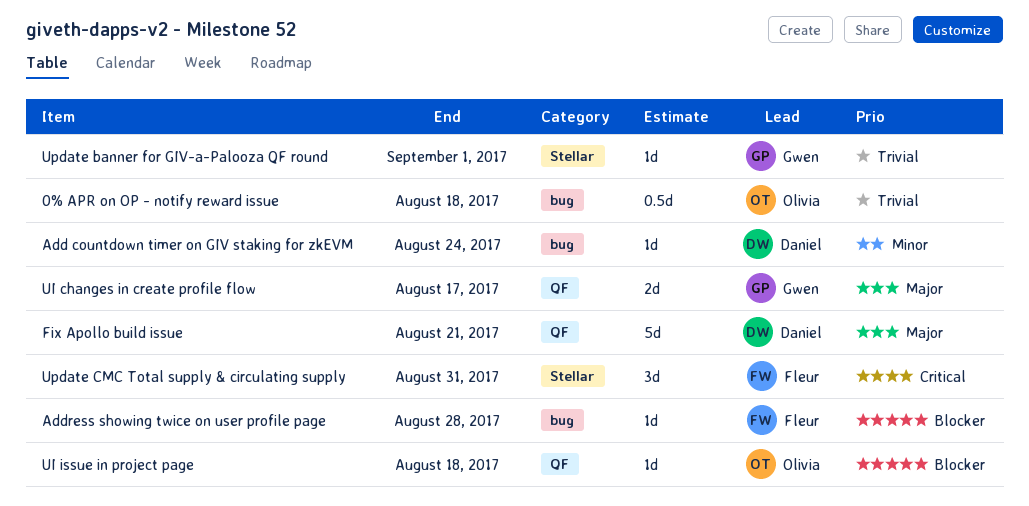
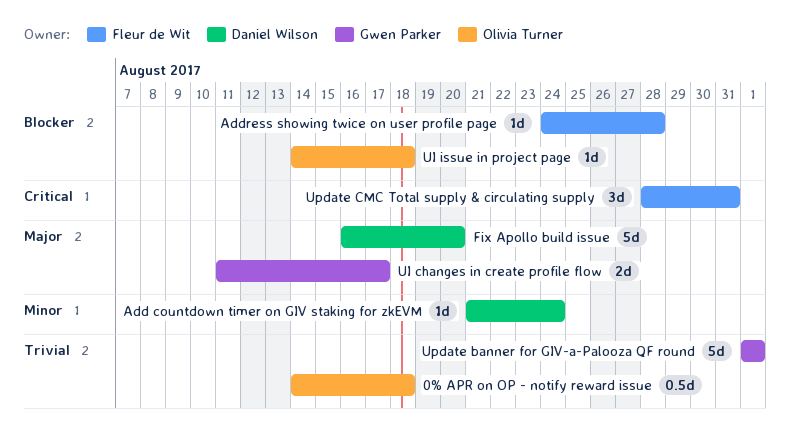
Fix Apollo build issue, due: Aug 21 -> Aug 20
Update banner for GIV-a-Palooza QF round, estimate: 1d -> 5d

